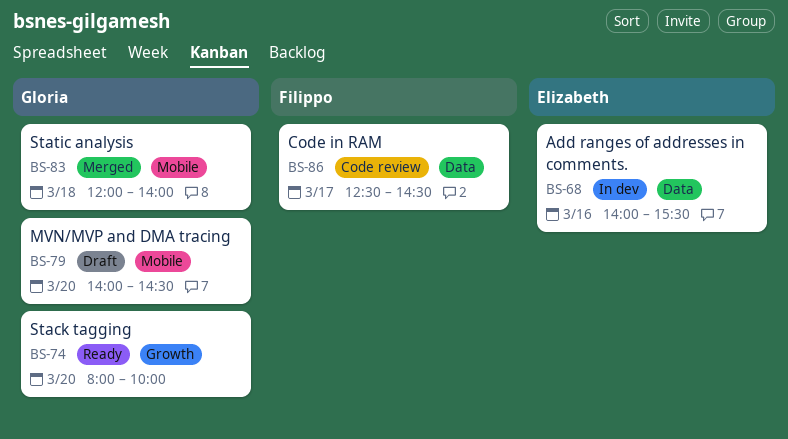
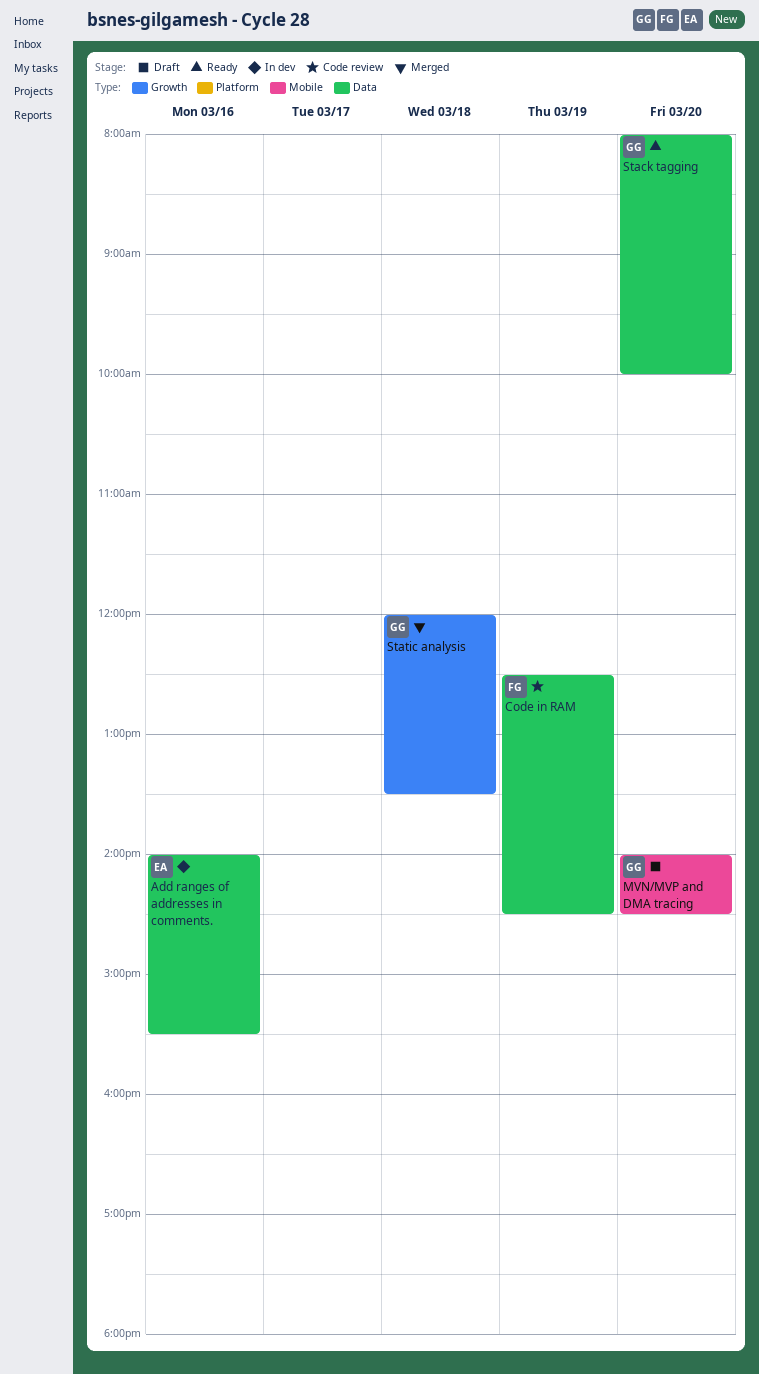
Code in RAM, day: Mar 17 -> Mar 19
Stack tagging, label: Growth -> Data
Static analysis, label: Mobile -> Growth
Static analysis, ends: 14:00 -> 13:30

